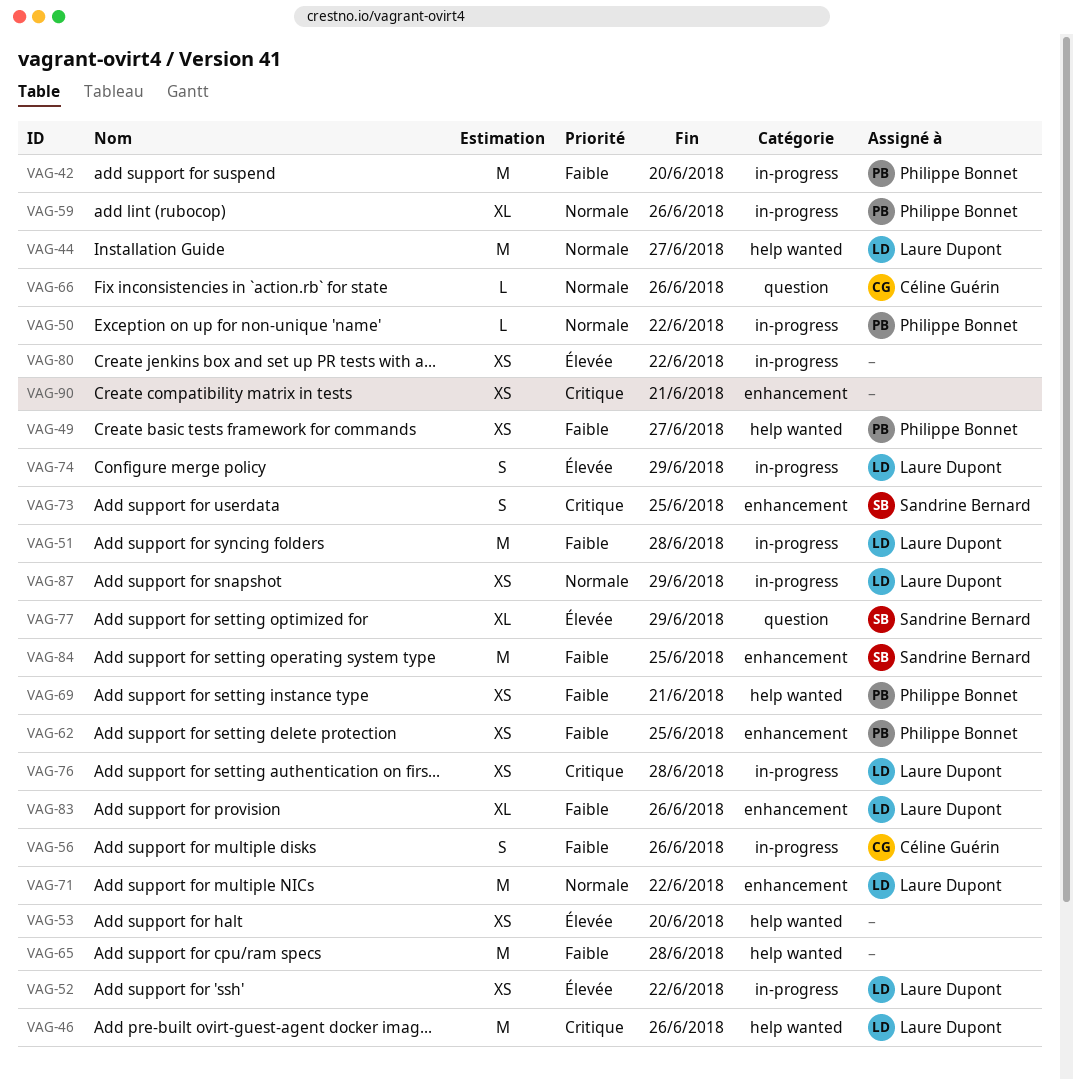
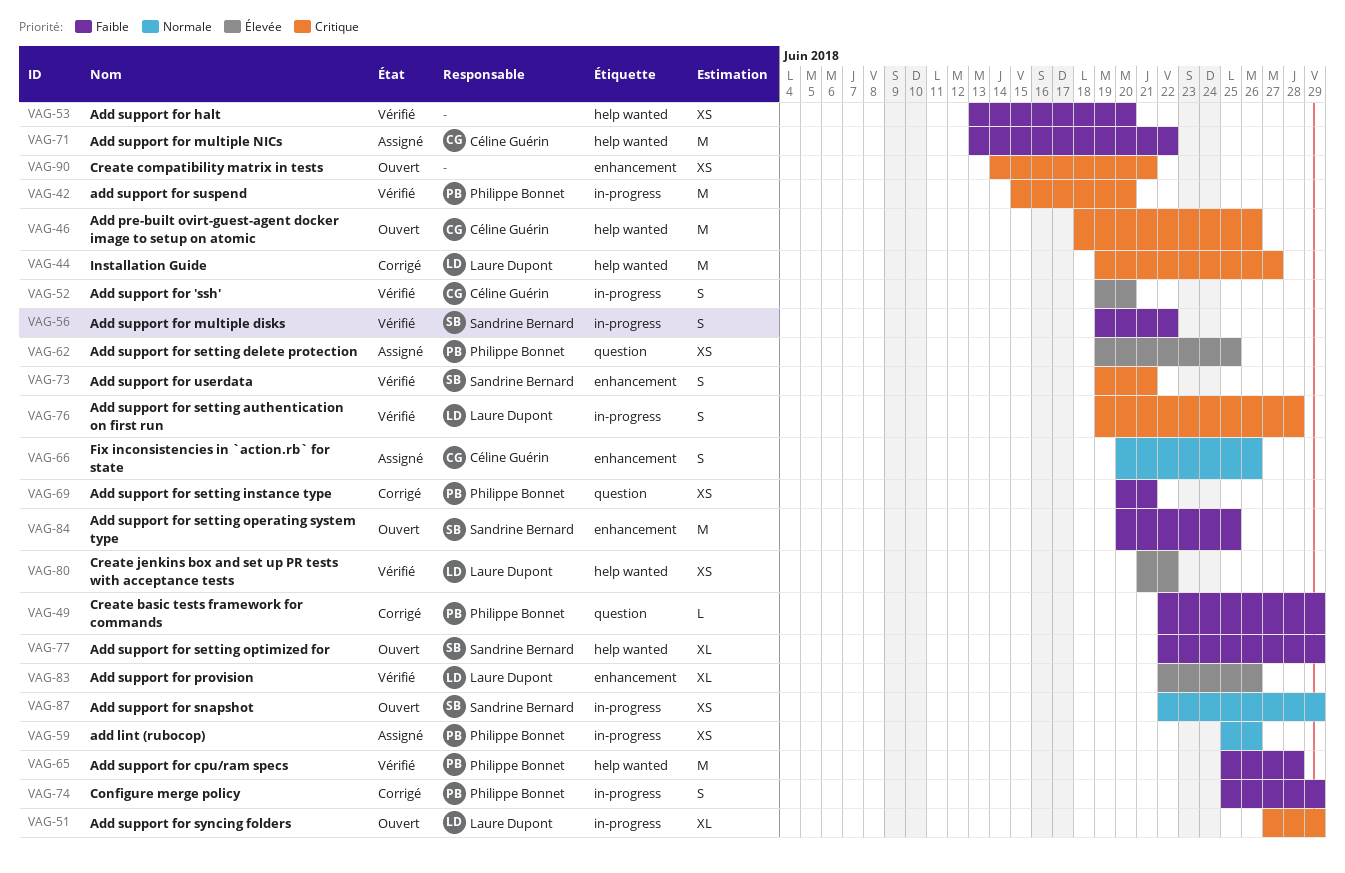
VAG-42, priority: Faible -> Critique
VAG-44, priority: Normale -> Critique
VAG-46, owner: Laure Dupont -> Céline Guérin
VAG-49, label: help wanted -> question
VAG-49, estimate: XS -> L
VAG-49, due: Jun 27 -> Jun 29
VAG-50: present -> none
VAG-51, priority: Faible -> Critique
VAG-51, estimate: M -> XL
VAG-51, due: Jun 28 -> Jun 29
VAG-52, owner: Laure Dupont -> Céline Guérin
VAG-52, estimate: XS -> S
VAG-52, due: Jun 22 -> Jun 20
VAG-53, priority: Élevée -> Faible
VAG-56, owner: Céline Guérin -> Sandrine Bernard
VAG-56, due: Jun 26 -> Jun 22
VAG-59, estimate: XL -> XS
VAG-62, priority: Faible -> Élevée
VAG-62, label: enhancement -> question
VAG-65, owner: none -> Philippe Bonnet
VAG-66, label: question -> enhancement
VAG-66, estimate: L -> S
VAG-69, label: help wanted -> question
VAG-71, owner: Laure Dupont -> Céline Guérin
VAG-71, priority: Normale -> Faible
VAG-71, label: enhancement -> help wanted
VAG-73, due: Jun 25 -> Jun 21
VAG-74, owner: Laure Dupont -> Philippe Bonnet
VAG-74, priority: Élevée -> Faible
VAG-76, estimate: XS -> S
VAG-77, priority: Élevée -> Faible
VAG-77, label: question -> help wanted
VAG-80, owner: none -> Laure Dupont
VAG-80, label: in-progress -> help wanted
VAG-83, priority: Faible -> Élevée
VAG-87, owner: Laure Dupont -> Sandrine Bernard

